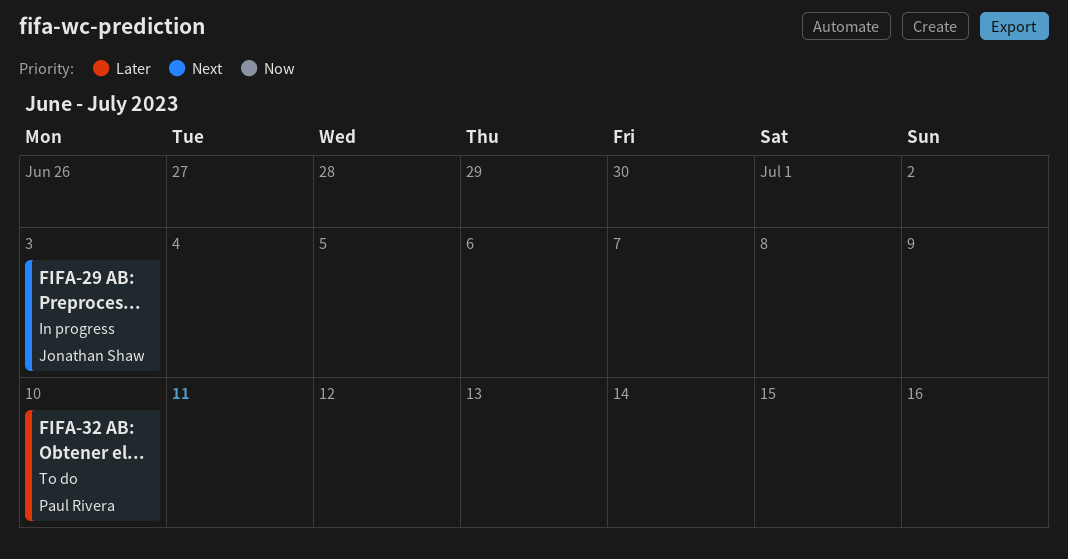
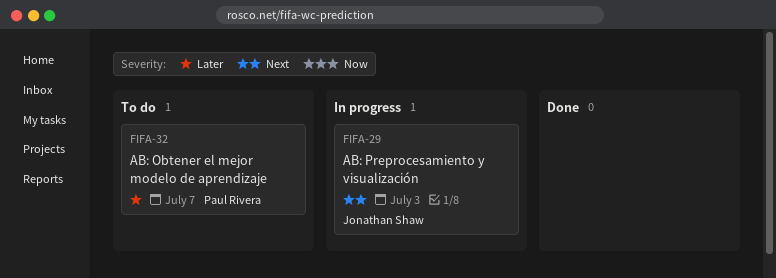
FIFA-32, due: Jul 10 -> Jul 7

